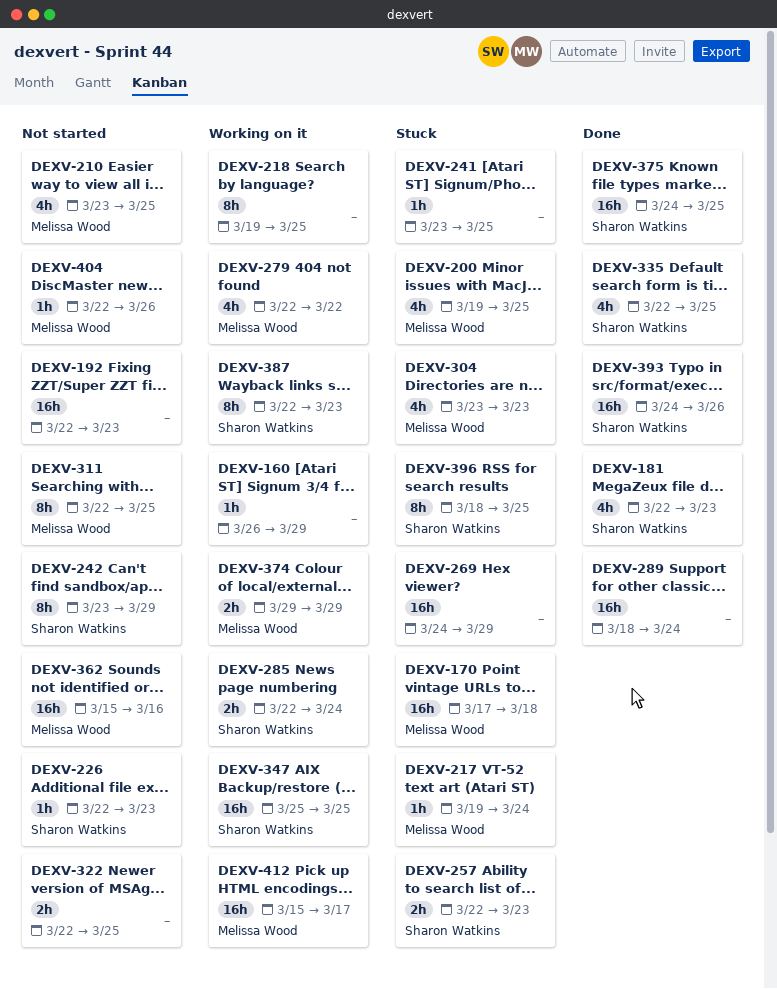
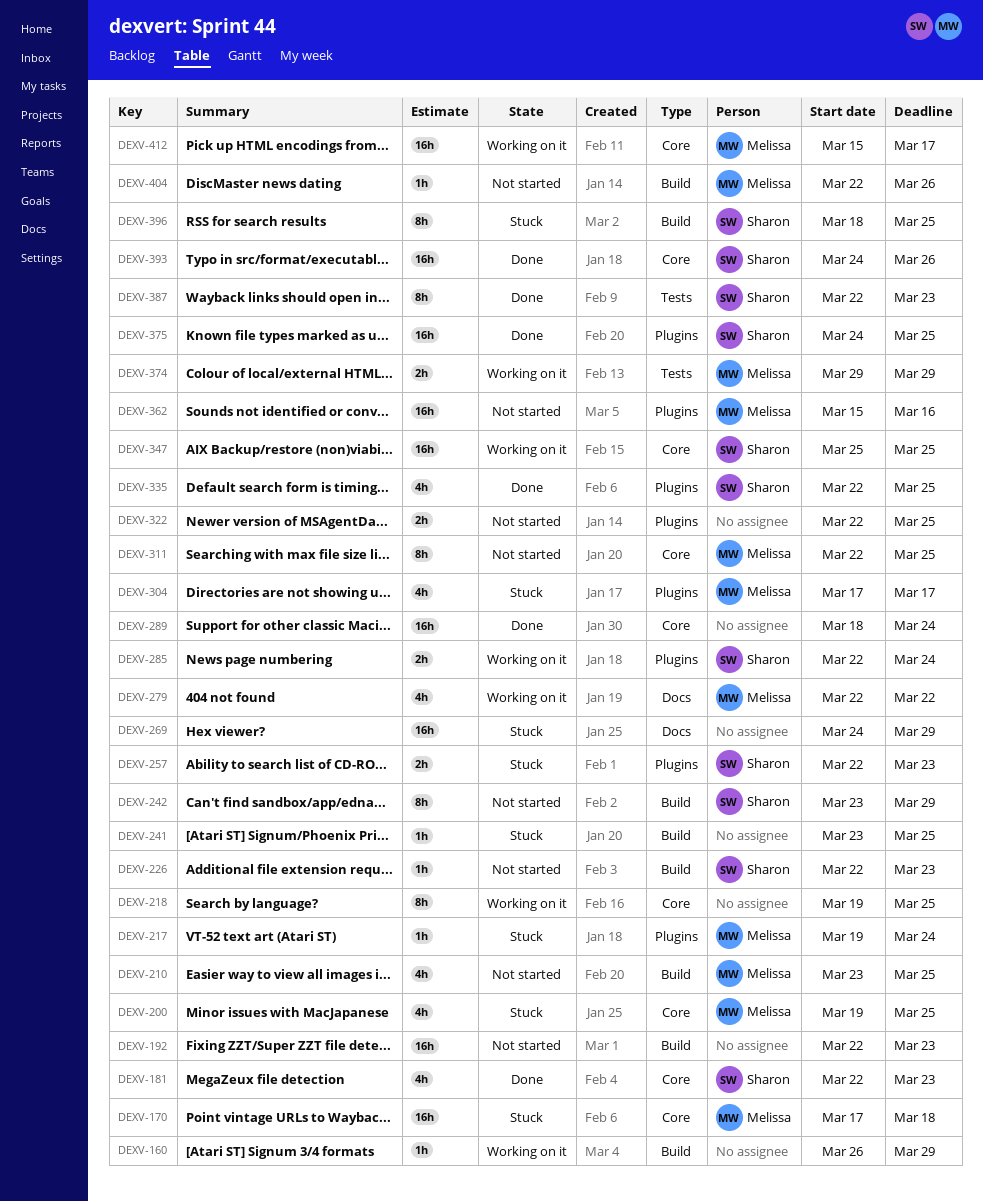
DEXV-304, start: Mar 23 -> Mar 17
DEXV-304, due: Mar 23 -> Mar 17
DEXV-387, status: Working on it -> Done

